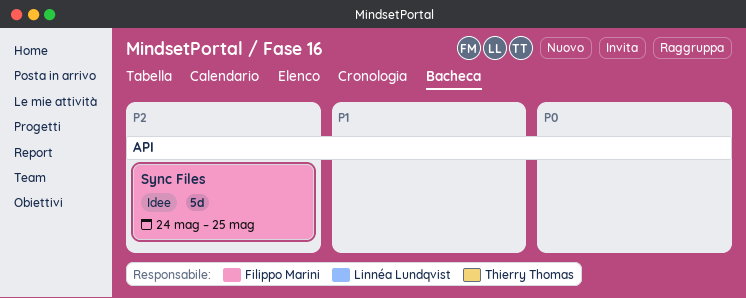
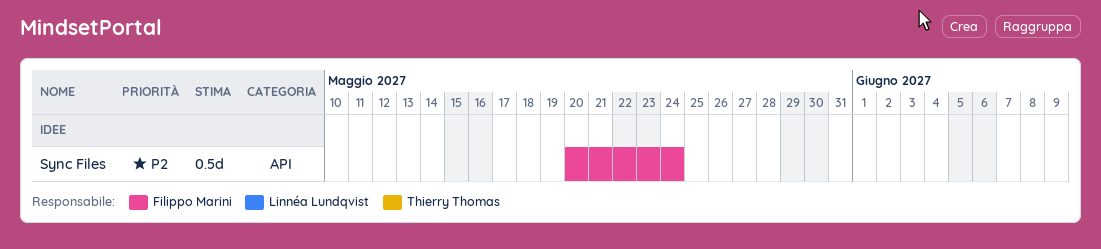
Sync Files, estimate: 5d -> 0.5d
Sync Files, start: May 24 -> May 20
Sync Files, due: May 25 -> May 24

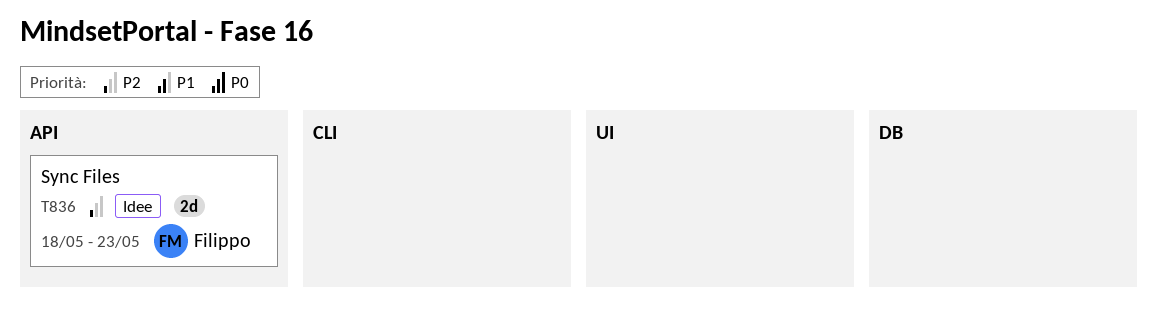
Sync Files, estimate: 0.5d -> 2d
Sync Files, start: May 20 -> May 18
Sync Files, due: May 24 -> May 23

